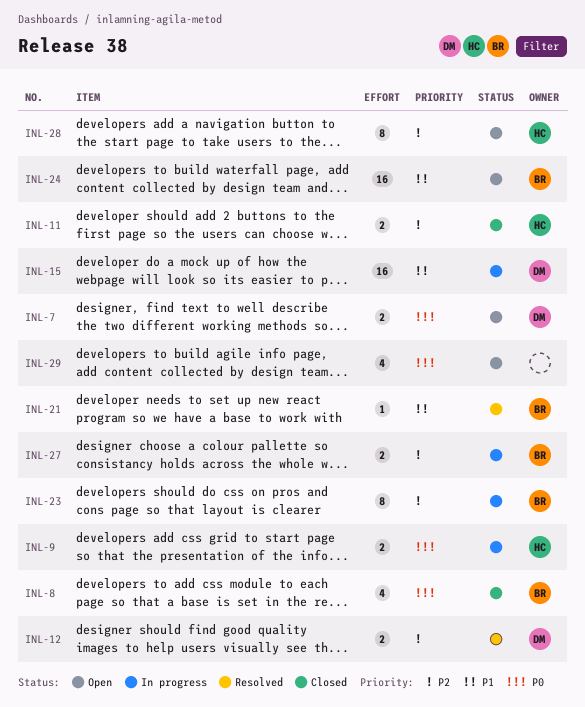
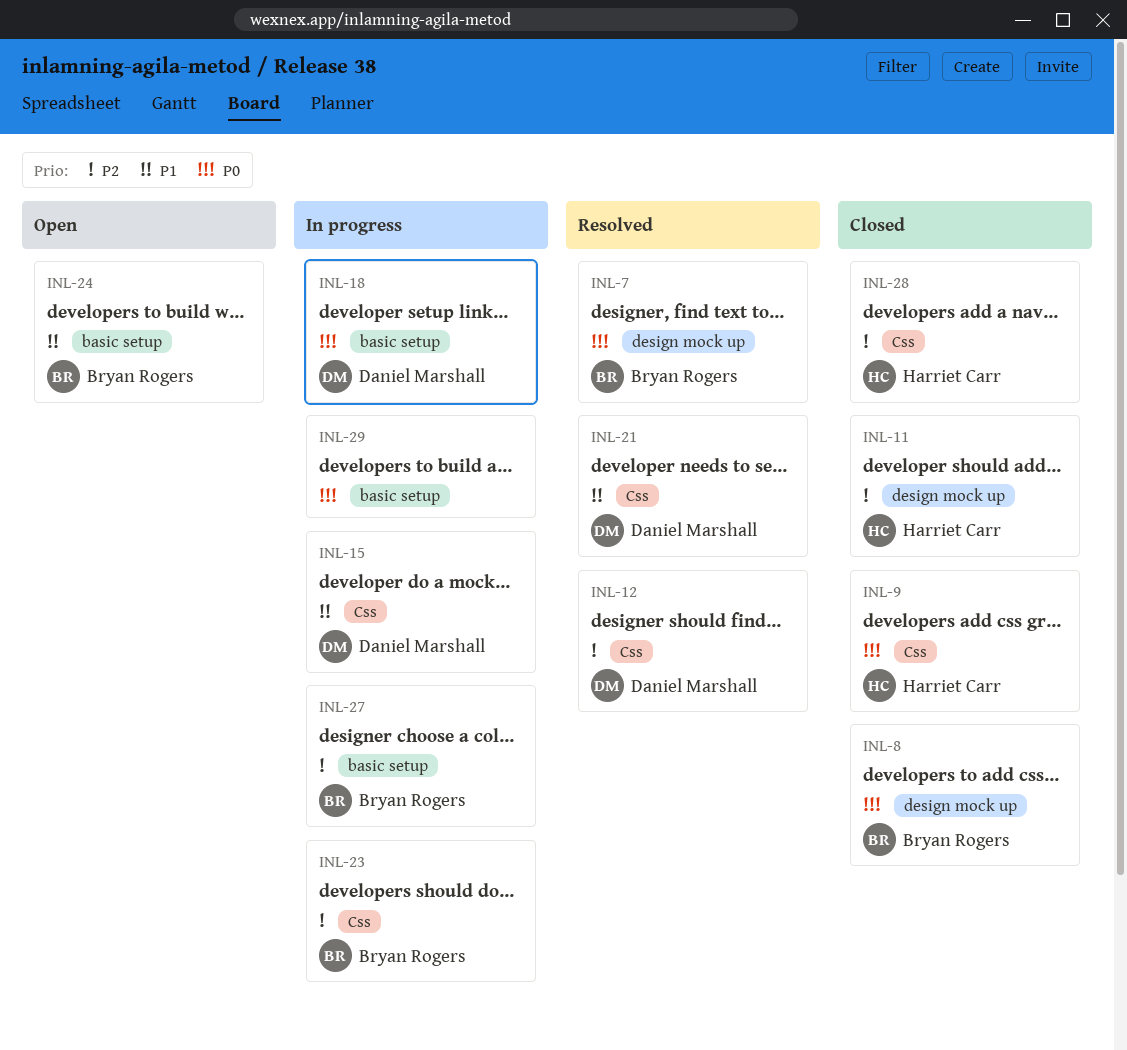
INL-7, status: Open -> Resolved
INL-7, owner: Daniel Marshall -> Bryan Rogers
INL-9, status: In progress -> Closed
INL-18: none -> present
INL-21, owner: Bryan Rogers -> Daniel Marshall
INL-28, status: Open -> Closed
INL-29, status: Open -> In progress

